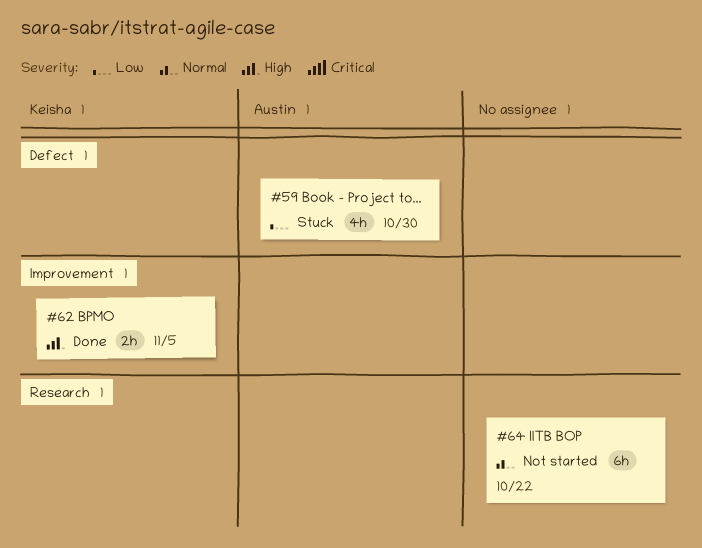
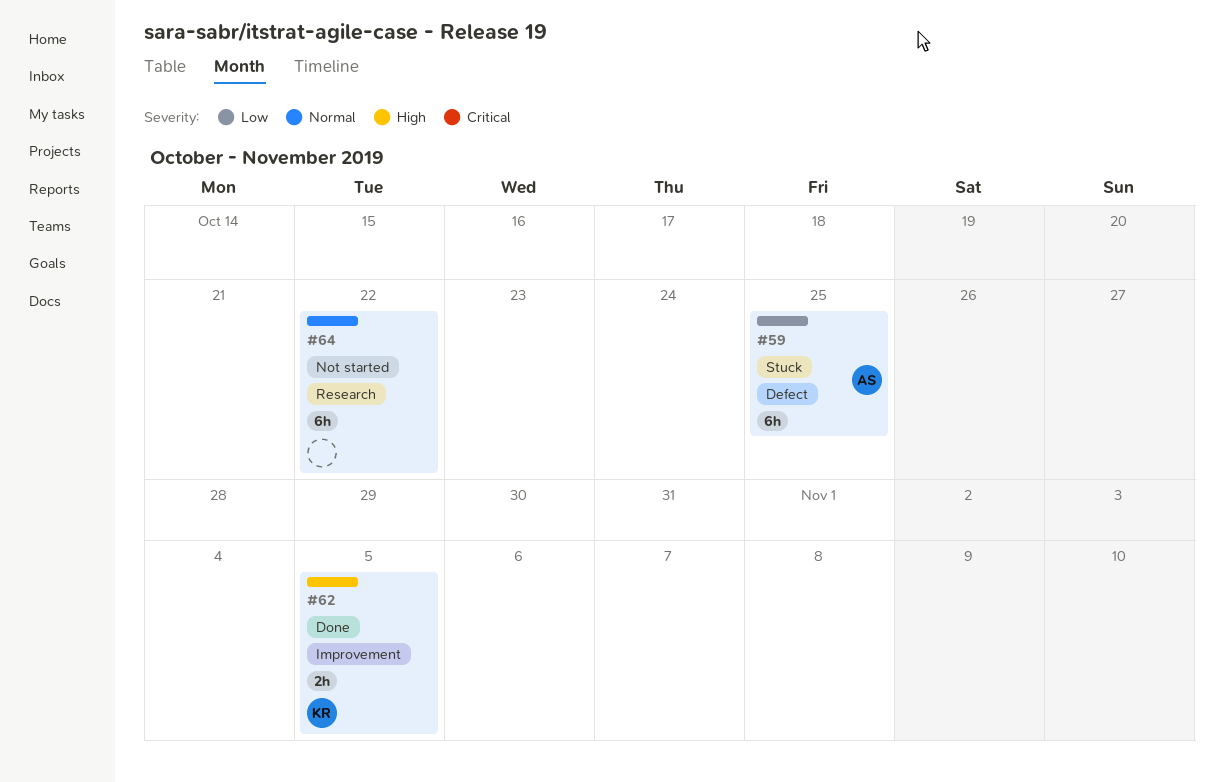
#59, estimate: 4h -> 6h
#59, due: Oct 30 -> Oct 25

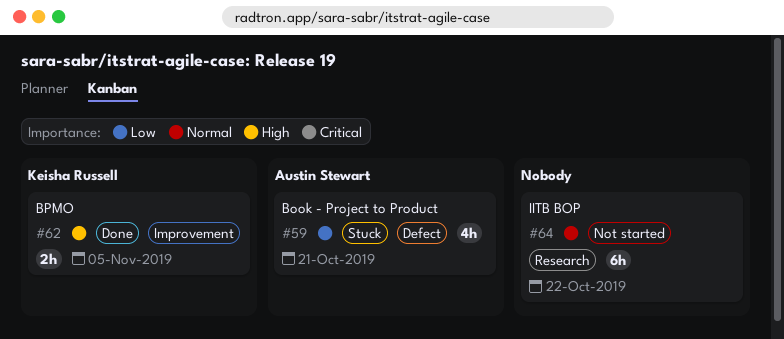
#59, estimate: 6h -> 4h
#59, due: Oct 25 -> Oct 21

